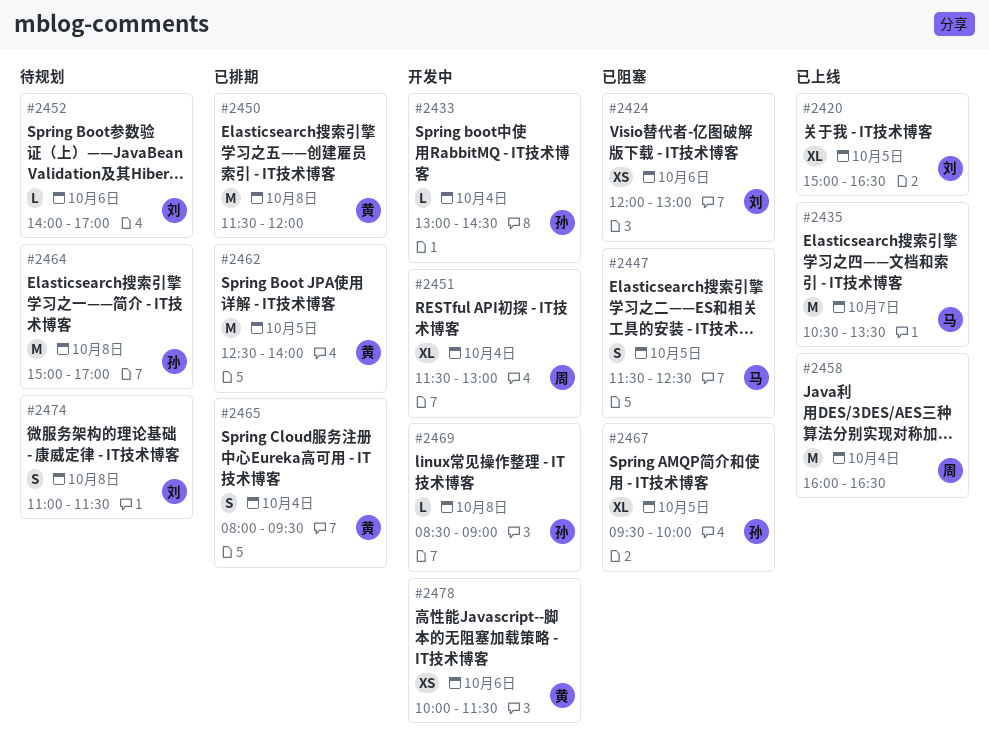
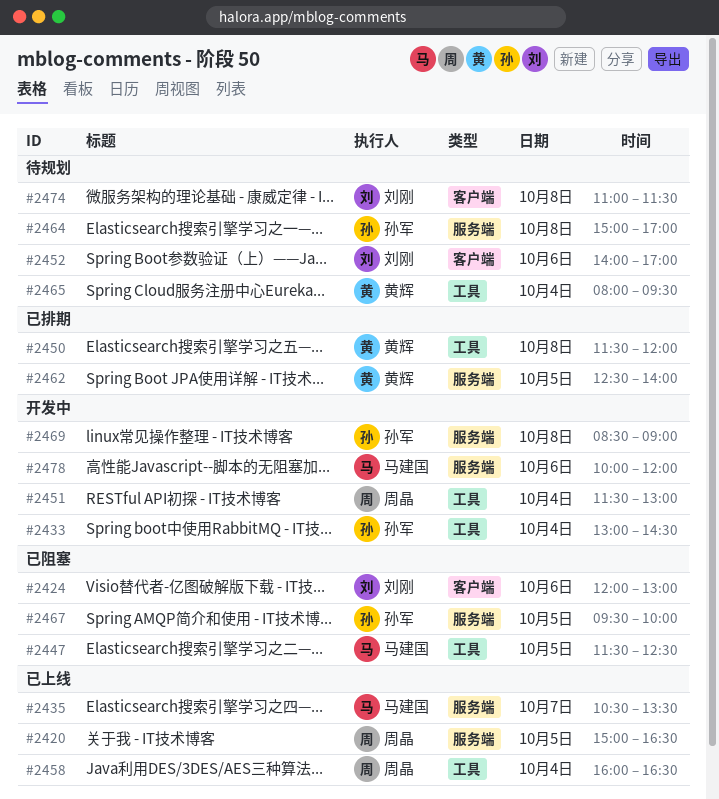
#2420, owner: 刘刚 -> 周晶
#2465, status: 已排期 -> 待规划
#2478, owner: 黄辉 -> 马建国
#2478, ends: 11:30 -> 12:00

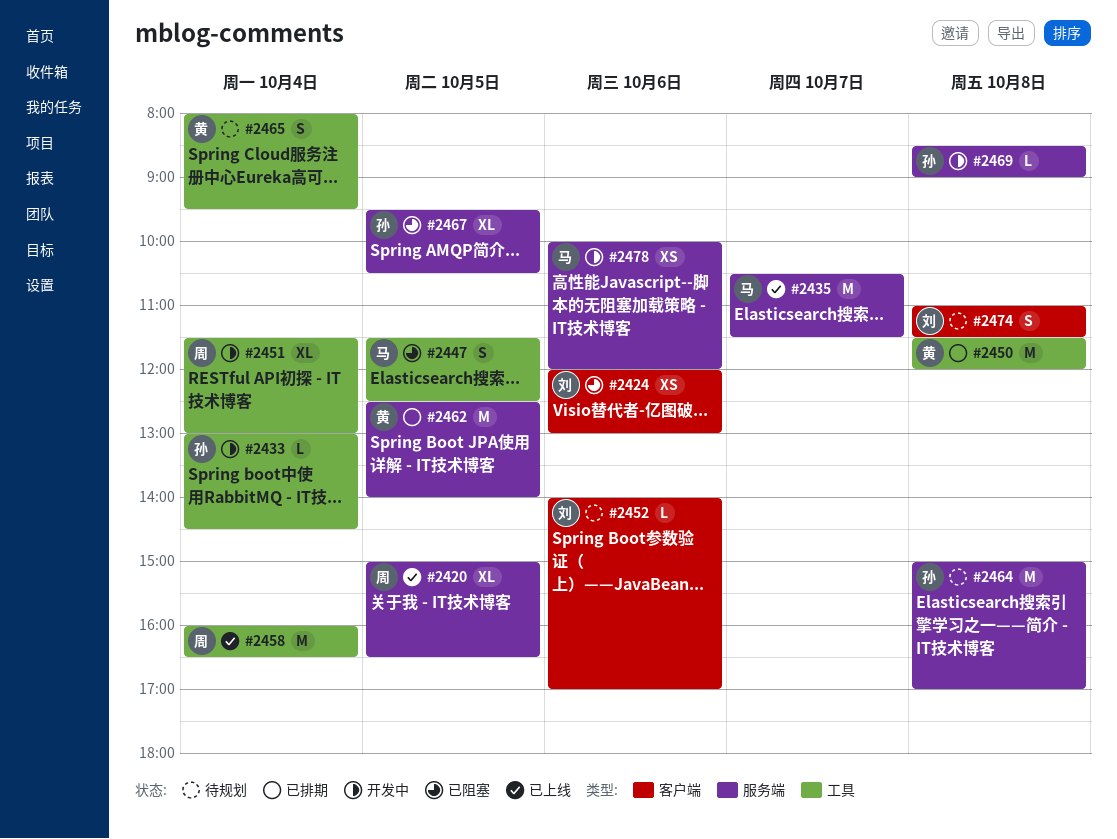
#2435, ends: 13:30 -> 11:30
#2467, ends: 10:00 -> 10:30

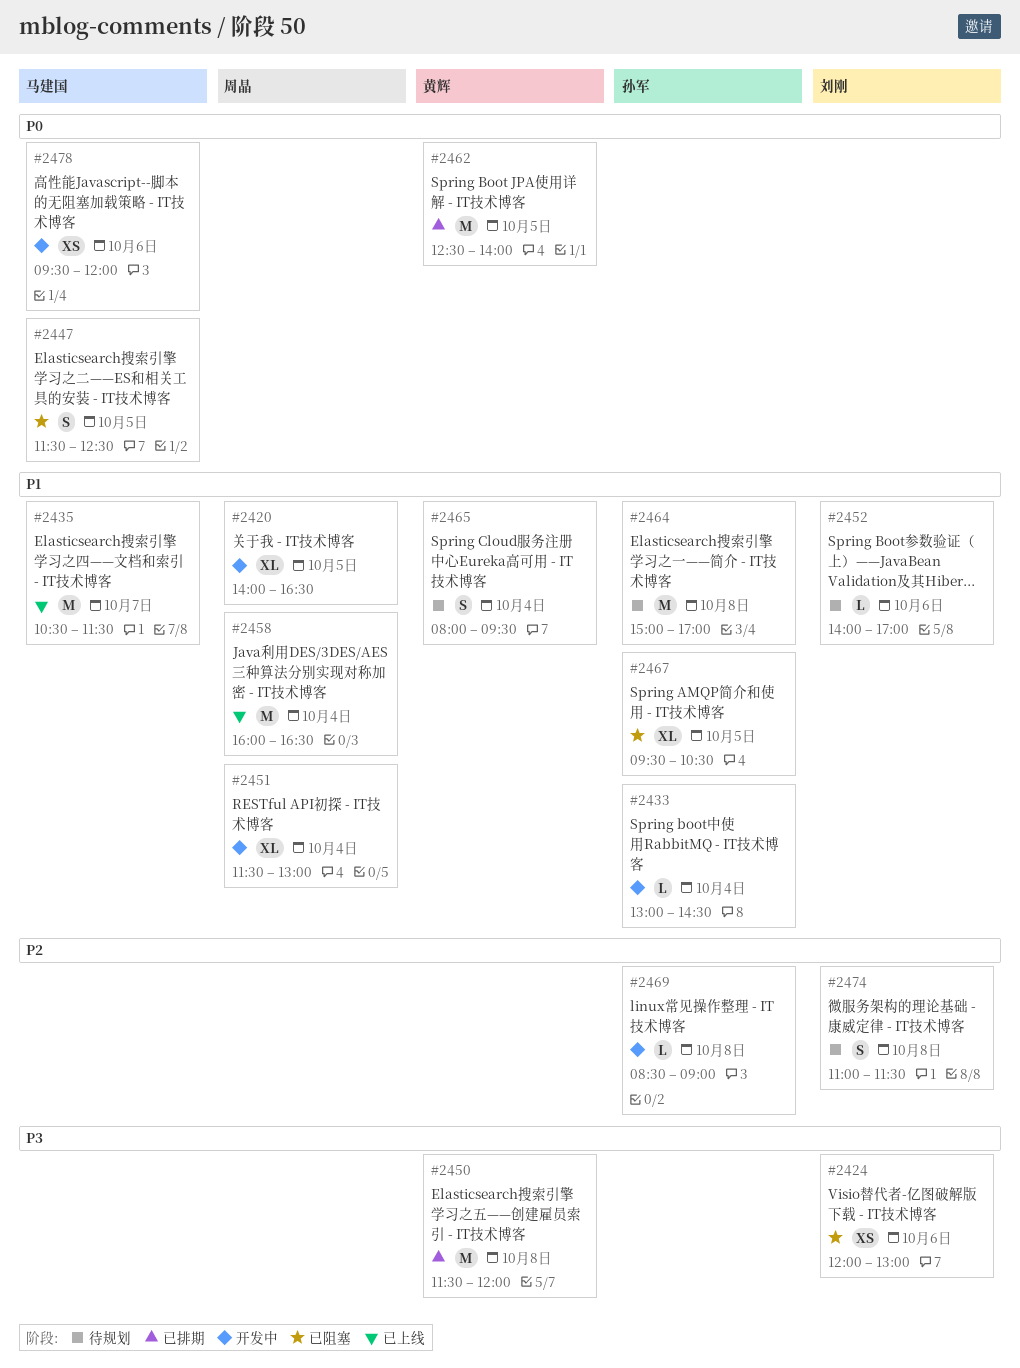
#2420, status: 已上线 -> 开发中
#2420, begins: 15:00 -> 14:00
#2478, begins: 10:00 -> 09:30

